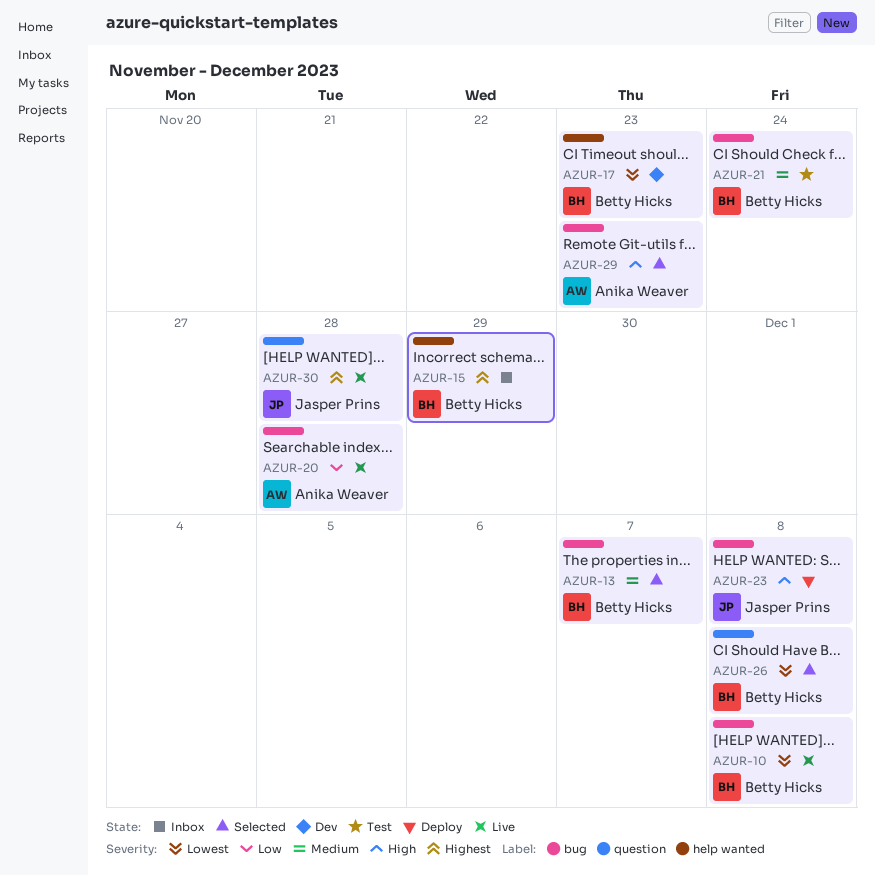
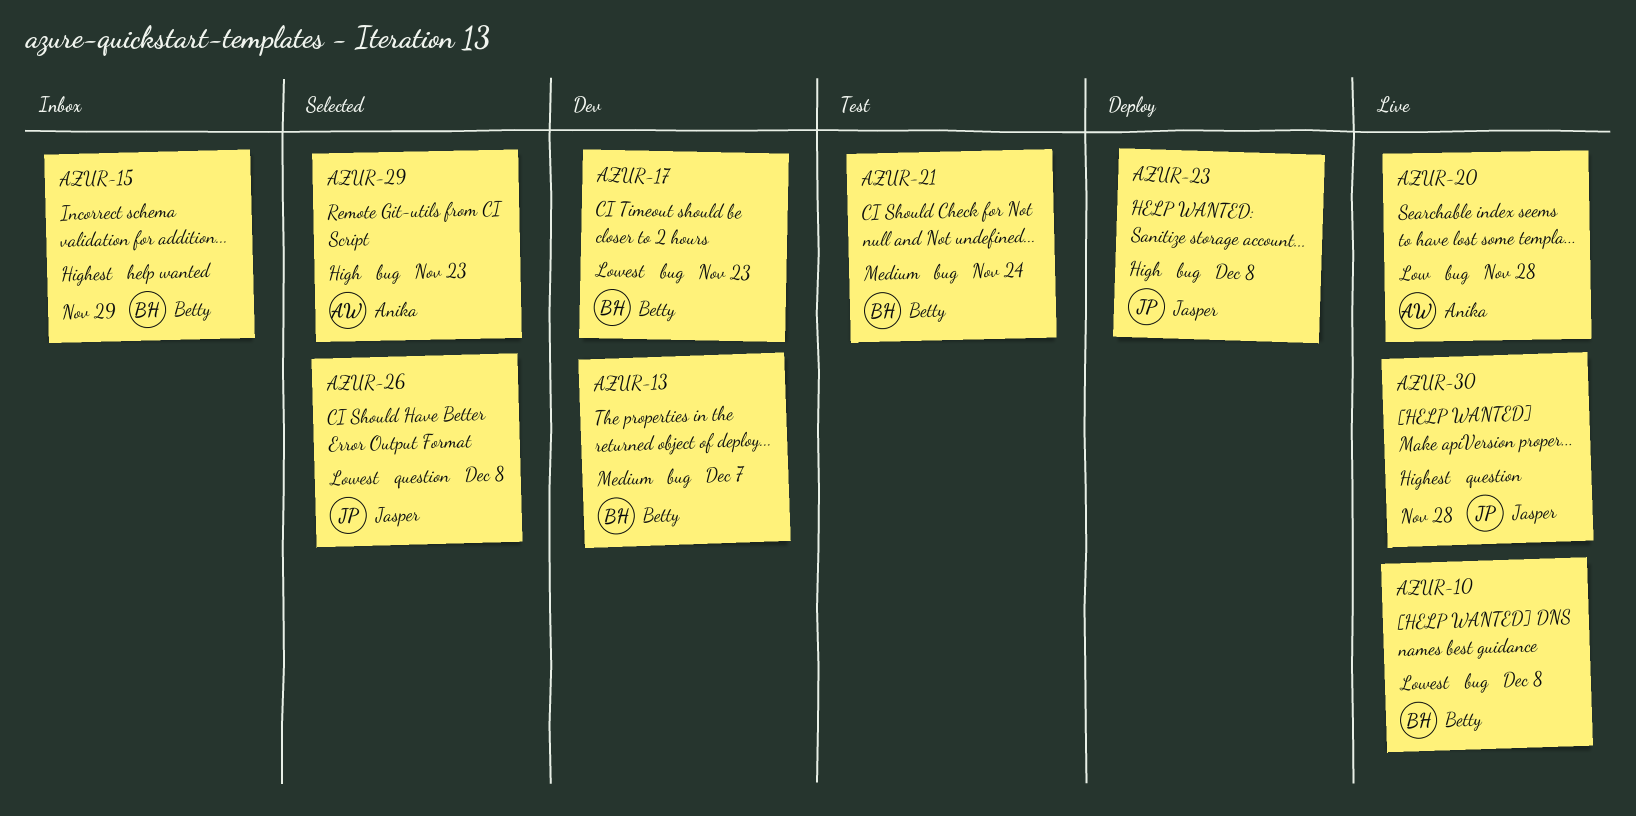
AZUR-13, status: Selected -> Dev
AZUR-17, label: help wanted -> bug
AZUR-26, owner: Betty Hicks -> Jasper Prins

